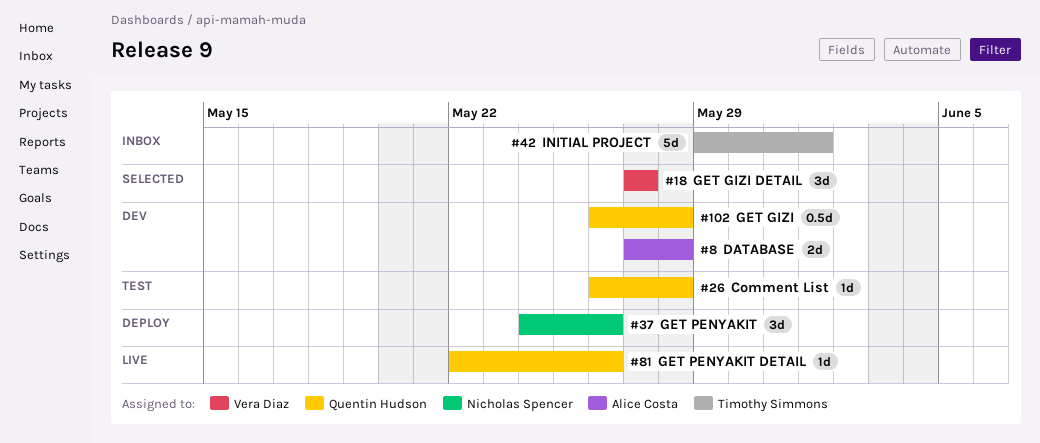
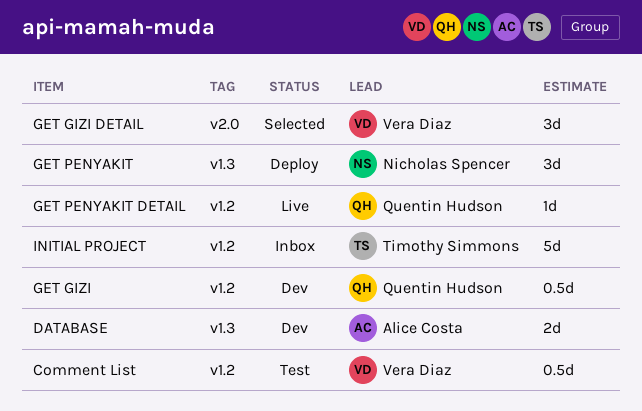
Comment List, owner: Quentin Hudson -> Vera Diaz
Comment List, estimate: 1d -> 0.5d

